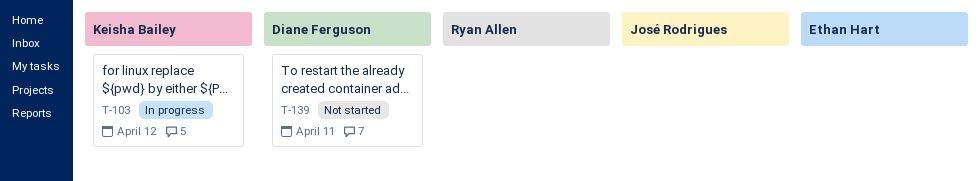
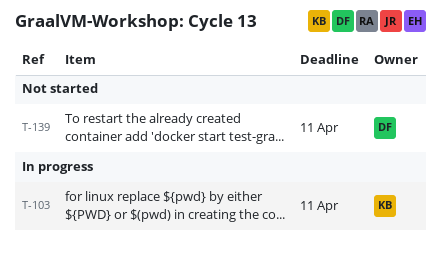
T-103, due: Apr 12 -> Apr 11

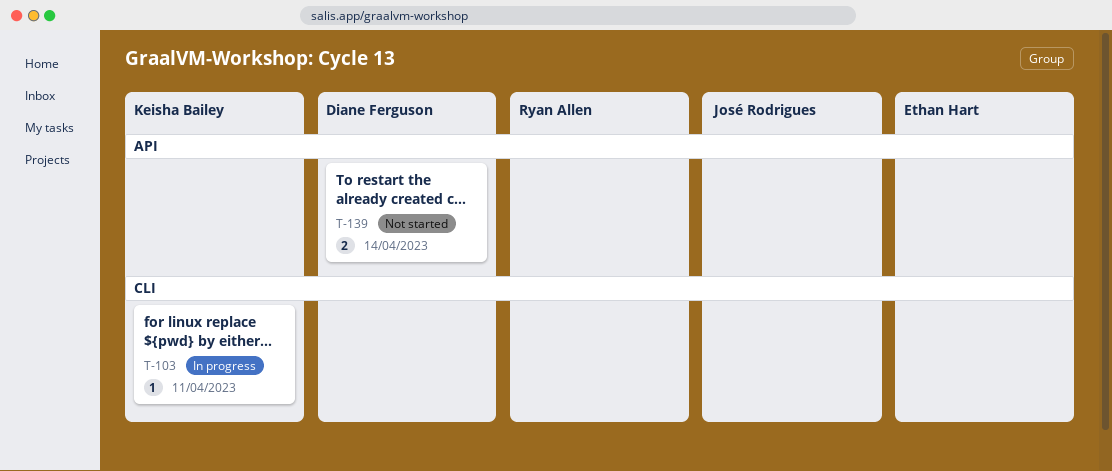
T-139, due: Apr 11 -> Apr 14

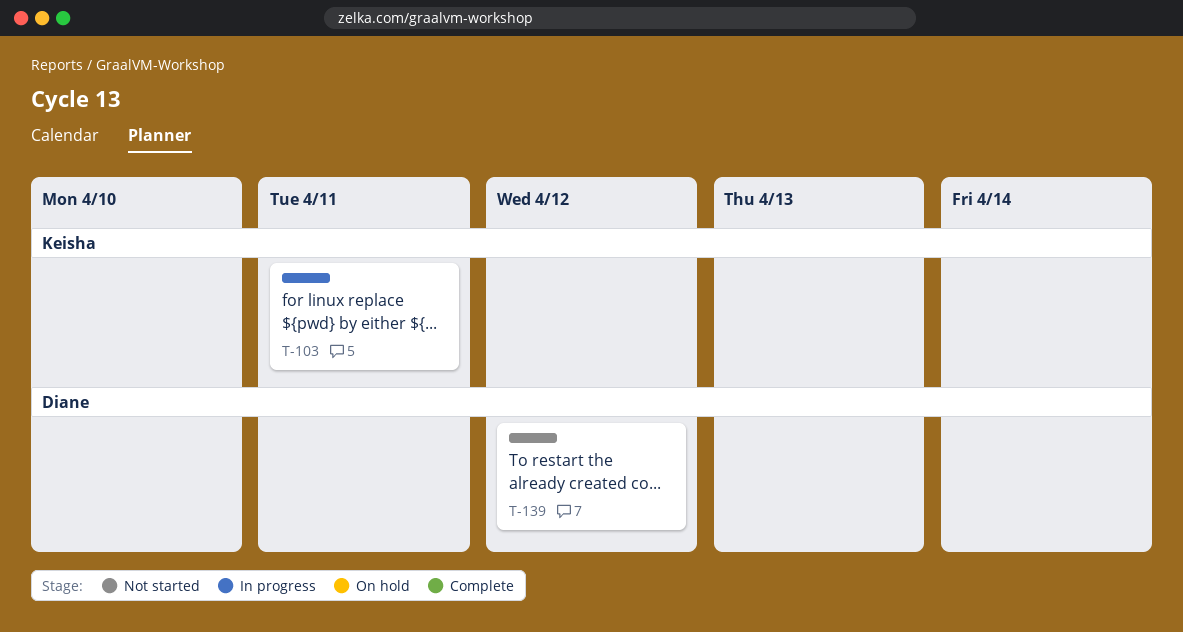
T-139, due: Apr 14 -> Apr 12

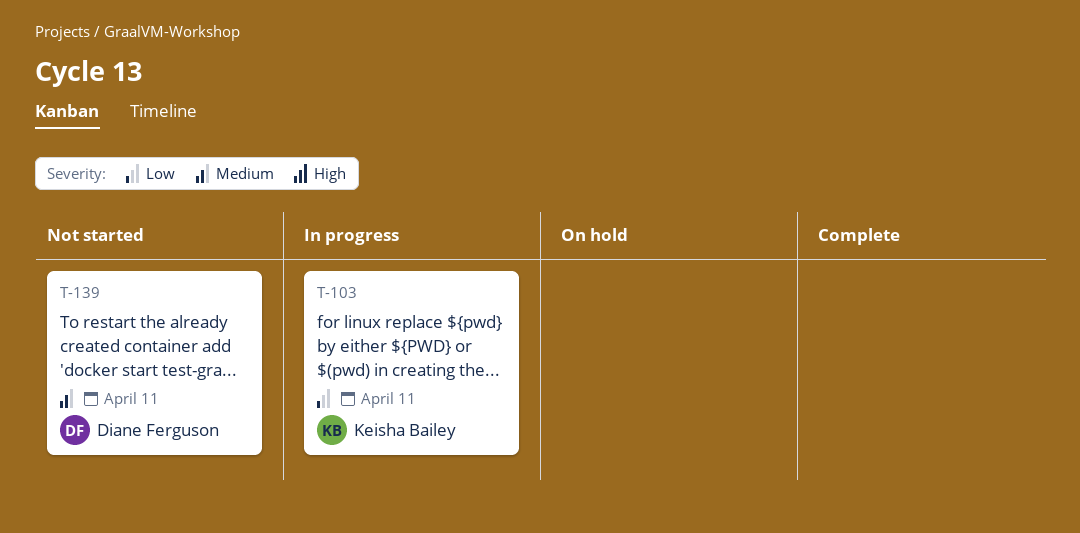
T-139, due: Apr 12 -> Apr 11

